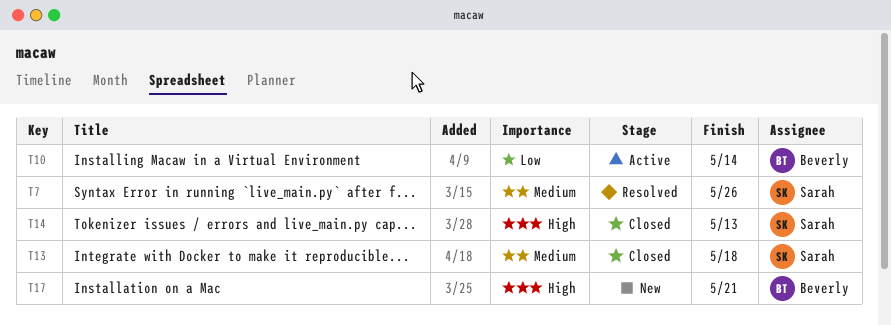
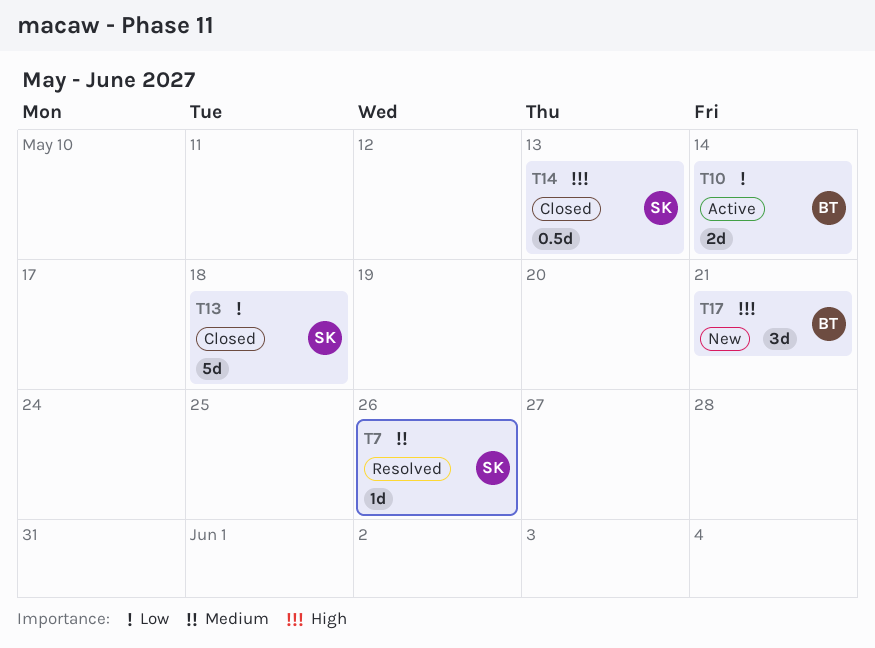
T13, priority: Medium -> Low

